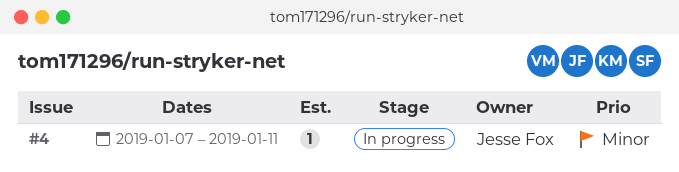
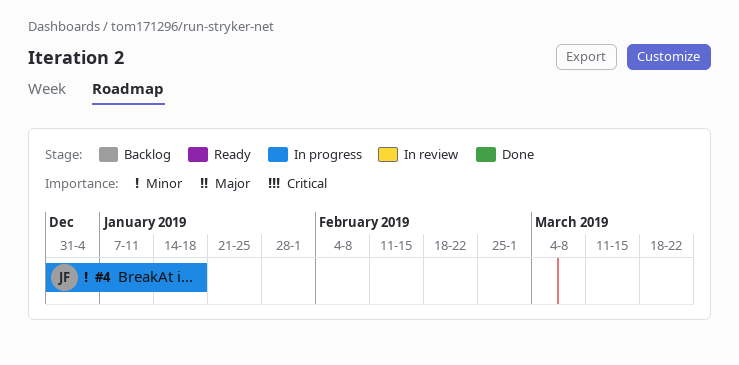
#4, start: Jan 7 -> Dec 31
#4, due: Jan 11 -> Jan 18

